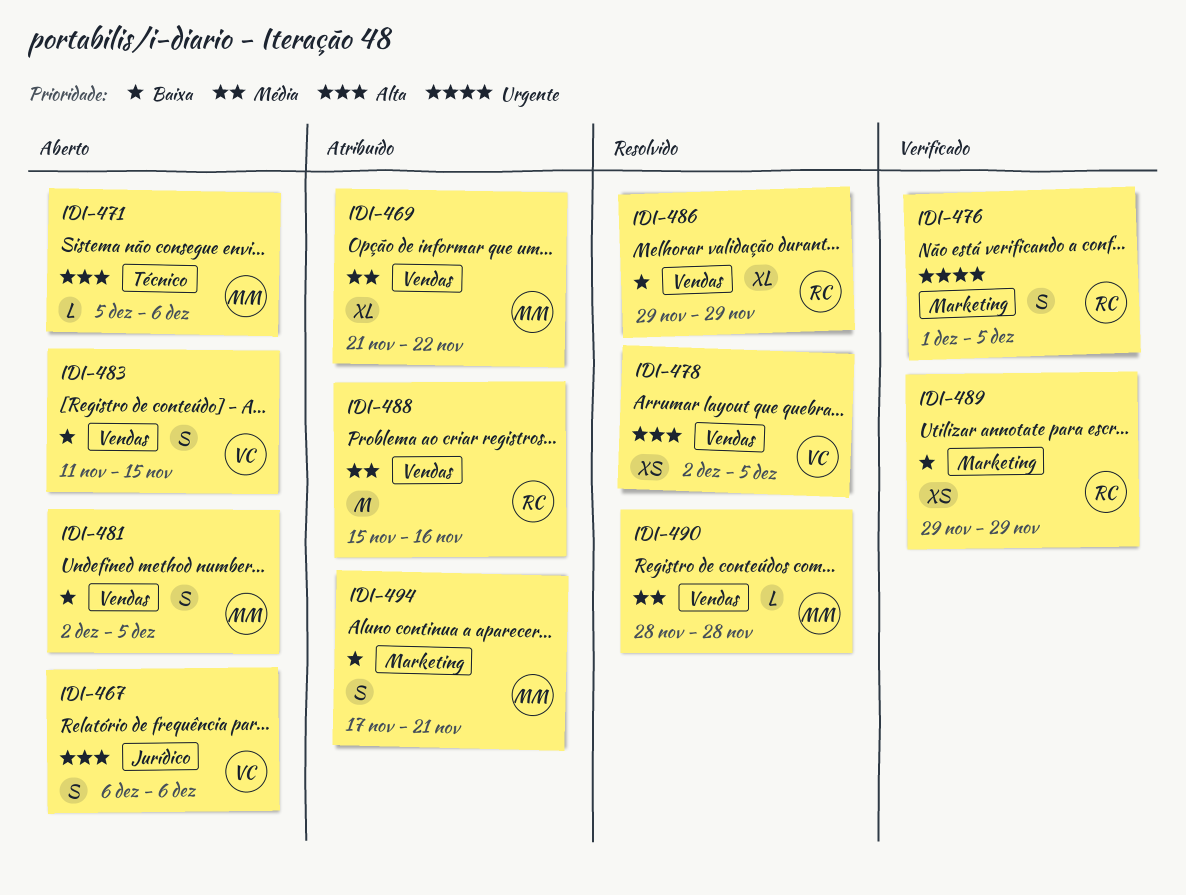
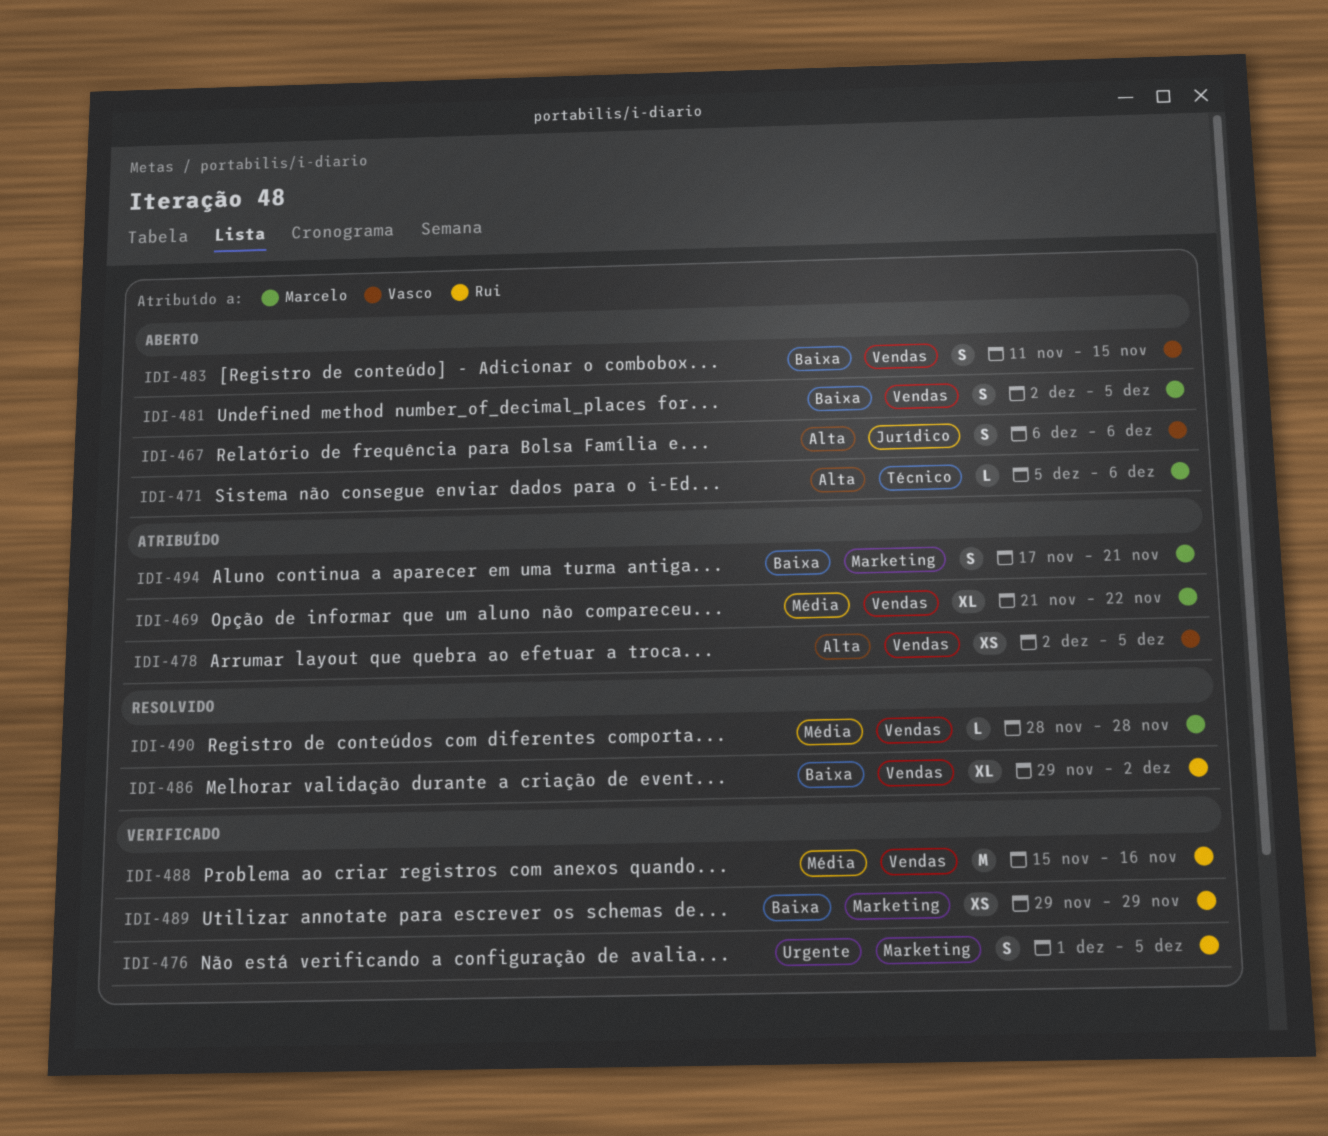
IDI-478, status: Resolvido -> Atribuído
IDI-486, due: Nov 29 -> Dec 2
IDI-488, status: Atribuído -> Verificado

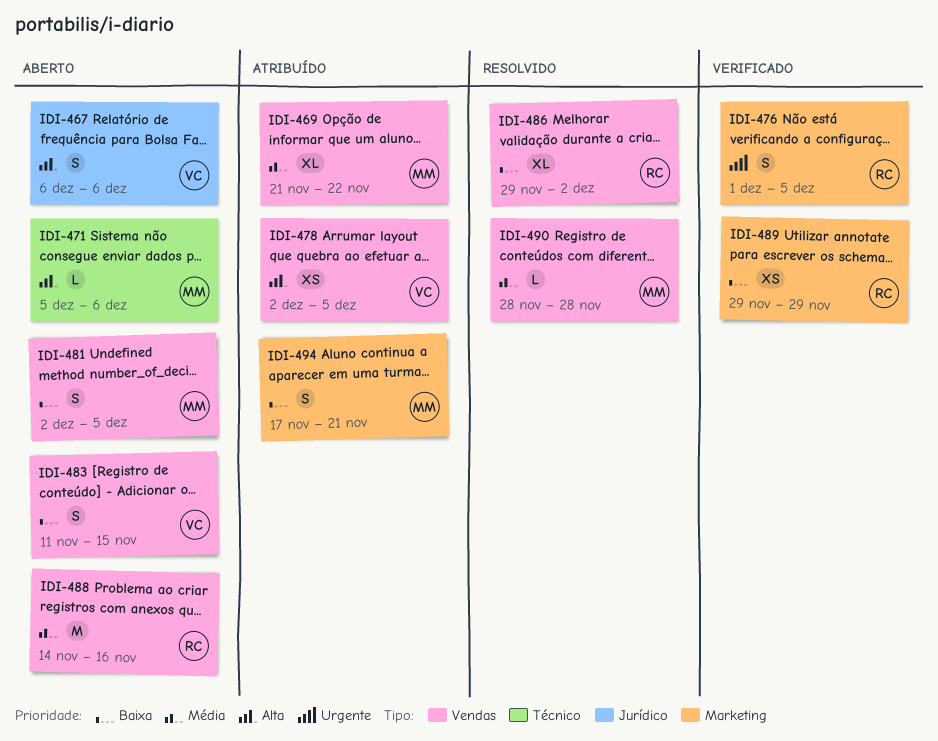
IDI-488, status: Verificado -> Aberto
IDI-488, start: Nov 15 -> Nov 14

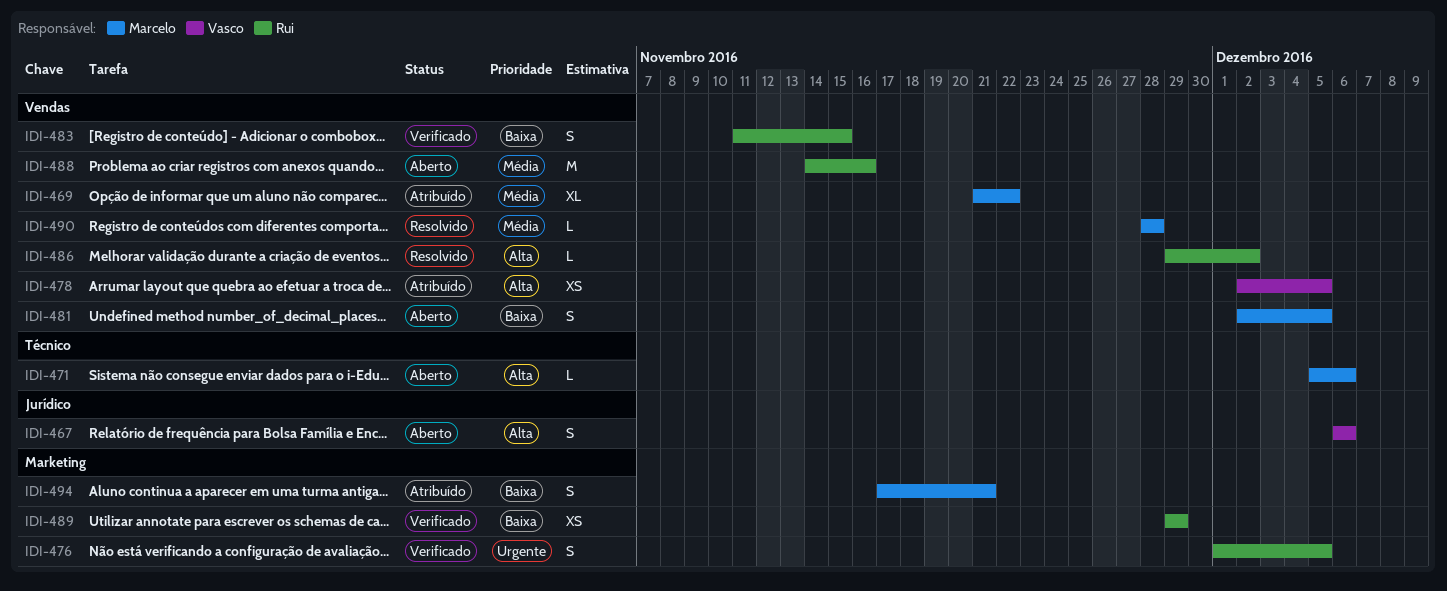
IDI-483, status: Aberto -> Verificado
IDI-483, owner: Vasco -> Rui
IDI-486, priority: Baixa -> Alta
IDI-486, estimate: XL -> L

